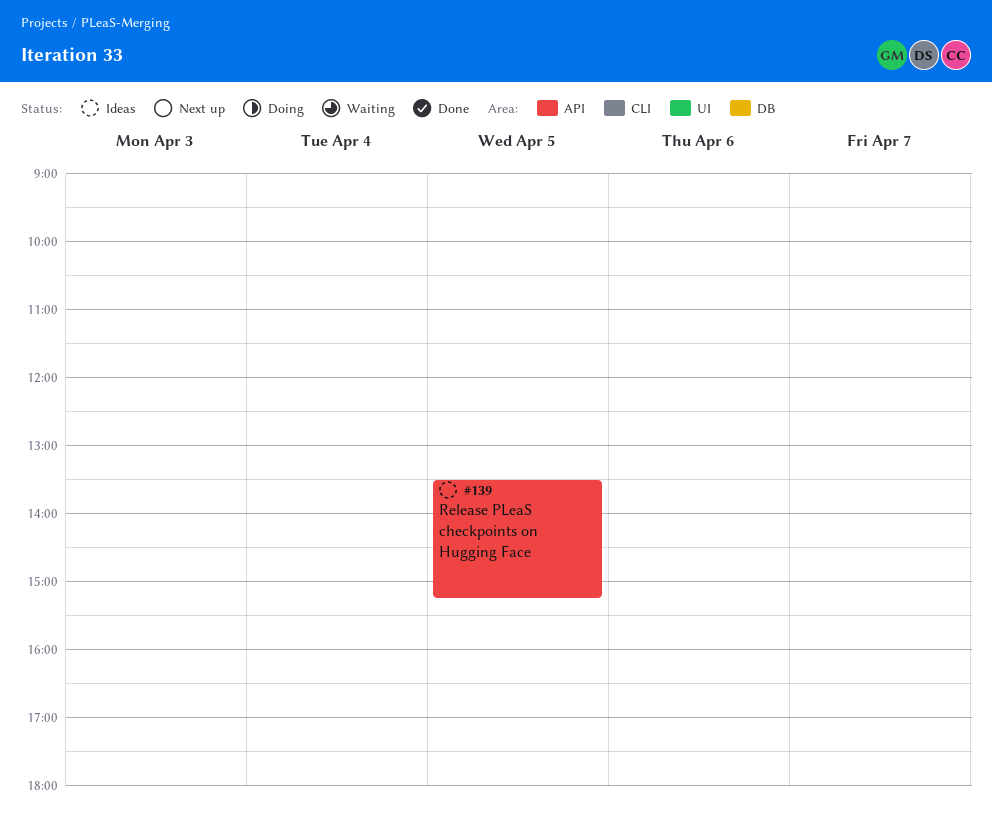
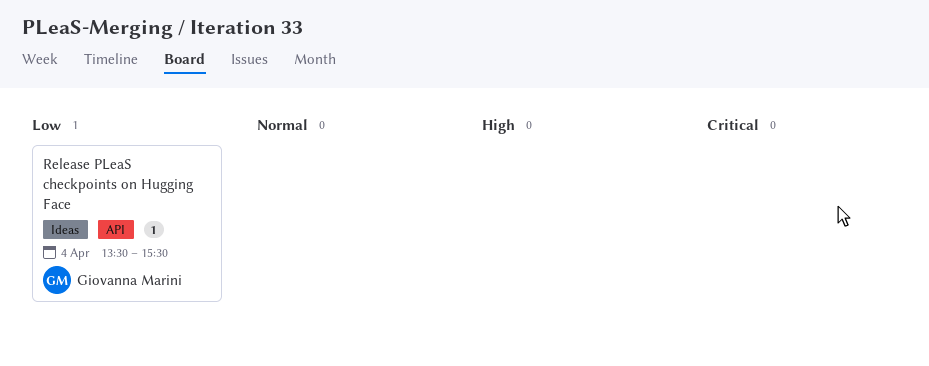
Release PLeaS checkpoints on Hugging Face, day: Apr 5 -> Apr 4
Release PLeaS checkpoints on Hugging Face, ends: 15:15 -> 15:30

